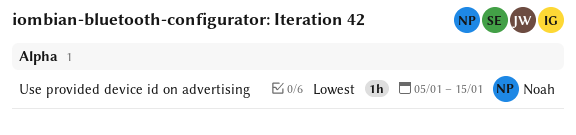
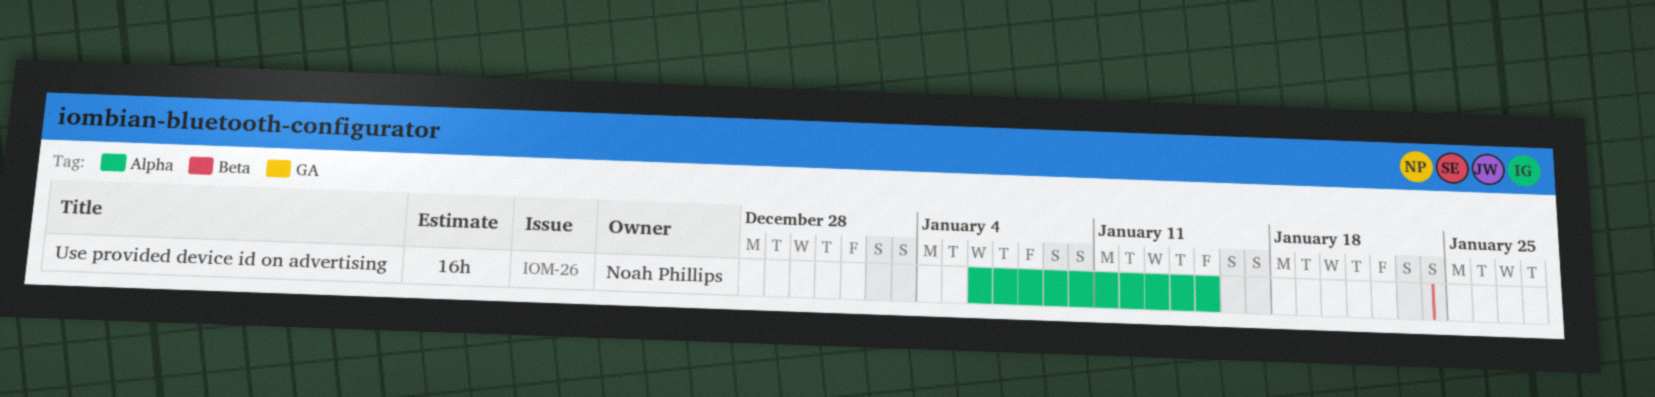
Use provided device id on advertising, estimate: 1h -> 16h
Use provided device id on advertising, start: Jan 5 -> Jan 6

